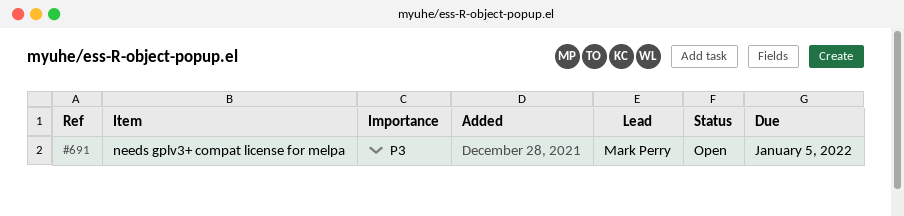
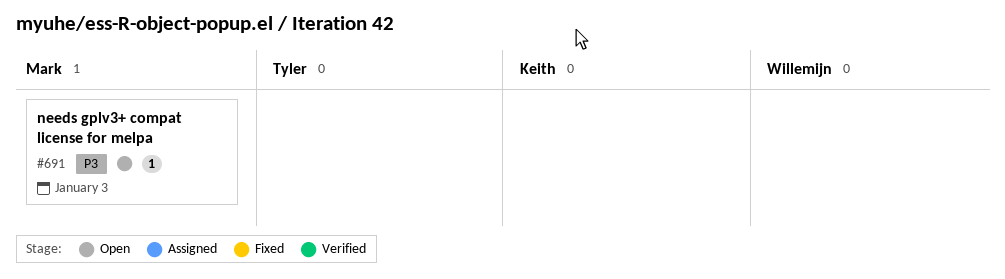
#691, due: Jan 5 -> Jan 3

